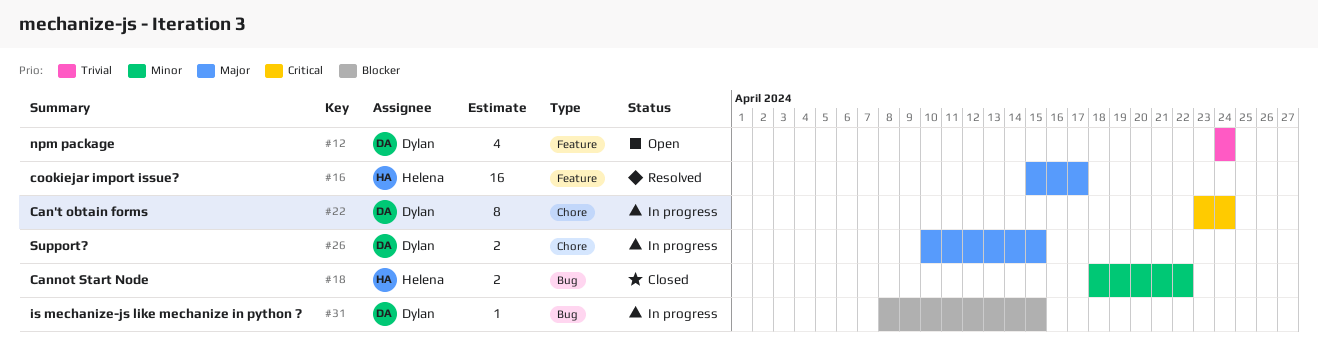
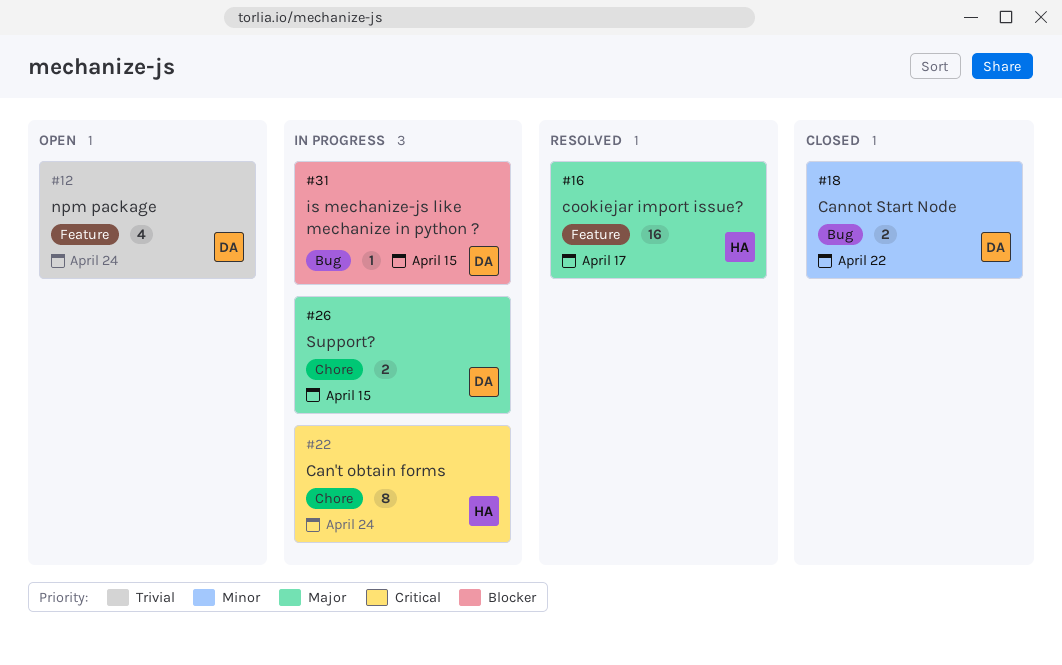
#18, owner: Helena -> Dylan
#22, owner: Dylan -> Helena

